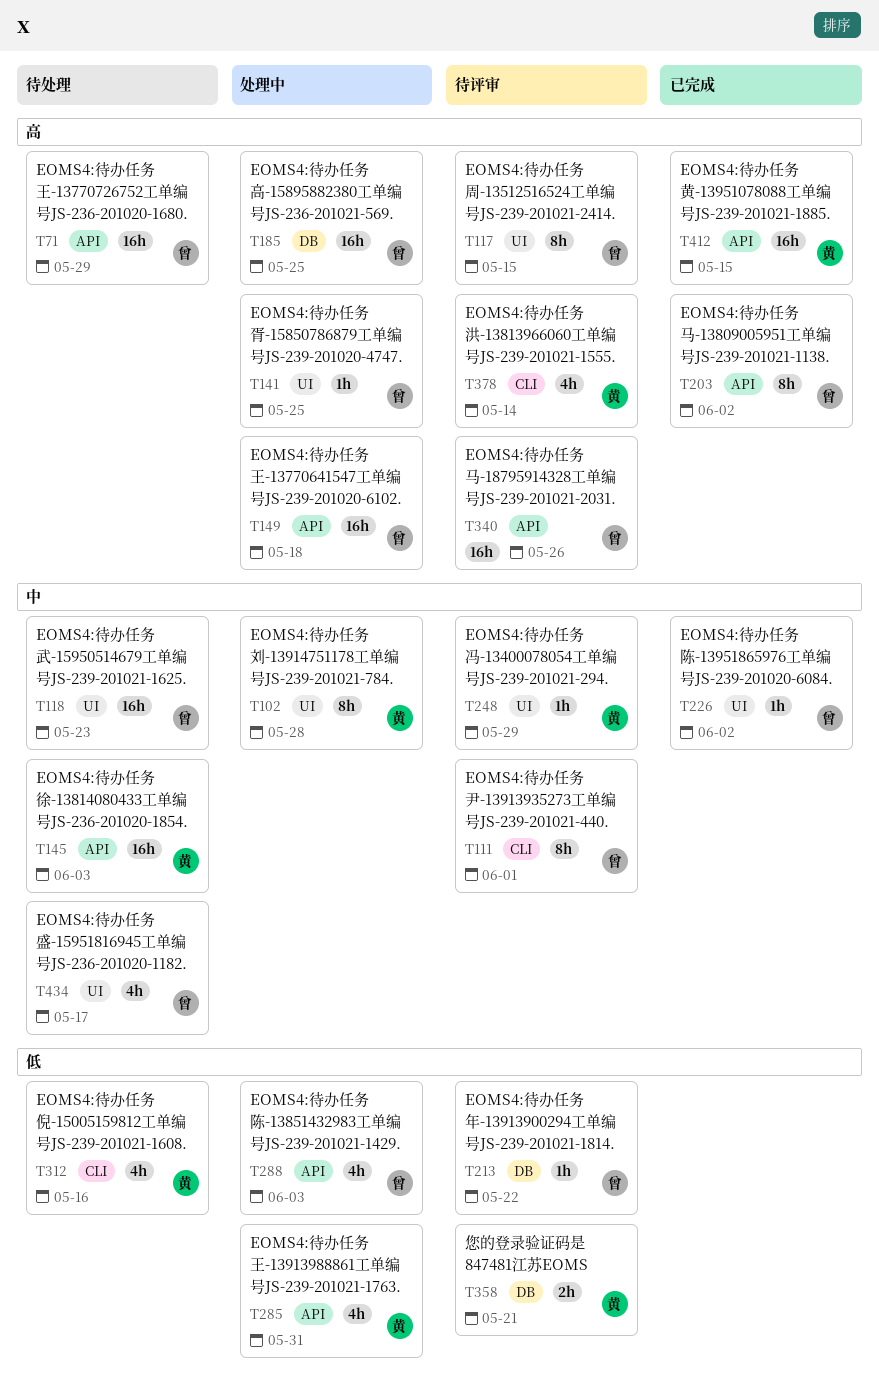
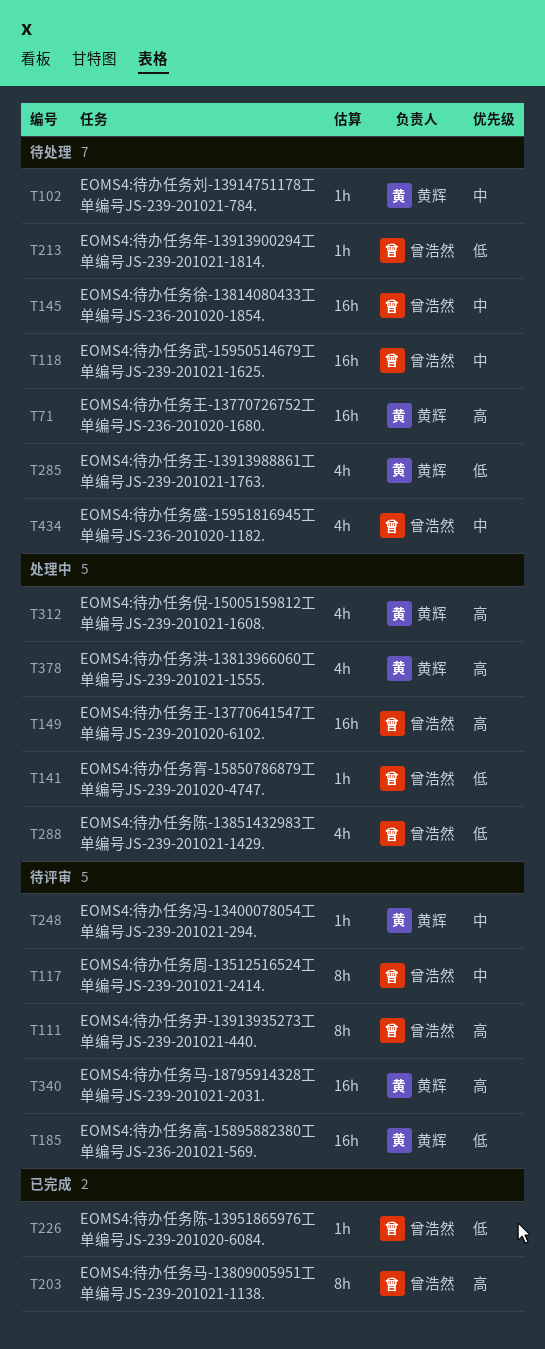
T71, owner: 曾浩然 -> 黄辉
T102, status: 处理中 -> 待处理
T102, estimate: 8h -> 1h
T111, priority: 中 -> 高
T117, priority: 高 -> 中
T141, priority: 高 -> 低
T145, owner: 黄辉 -> 曾浩然
T185, status: 处理中 -> 待评审
T185, owner: 曾浩然 -> 黄辉
T185, priority: 高 -> 低
T213, status: 待评审 -> 待处理
T226, priority: 中 -> 低
T285, status: 处理中 -> 待处理
T312, status: 待处理 -> 处理中
T312, priority: 低 -> 高
T340, owner: 曾浩然 -> 黄辉
T358: present -> none
T378, status: 待评审 -> 处理中
T412: present -> none

